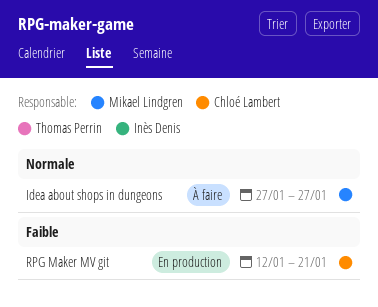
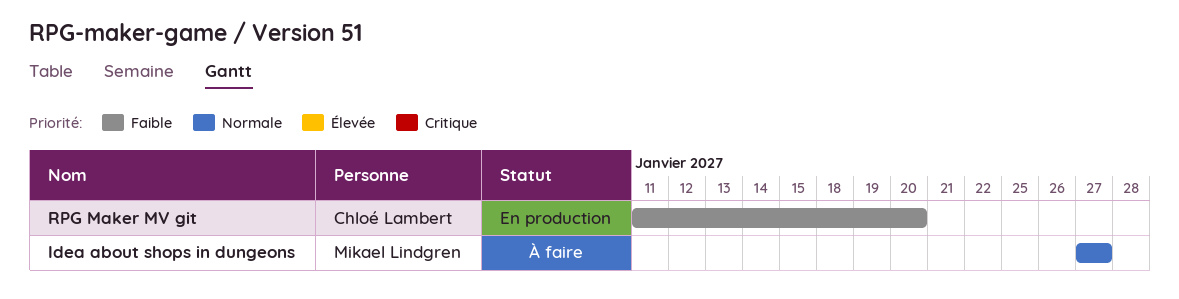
RPG Maker MV git, start: Jan 12 -> Jan 11
RPG Maker MV git, due: Jan 21 -> Jan 20

